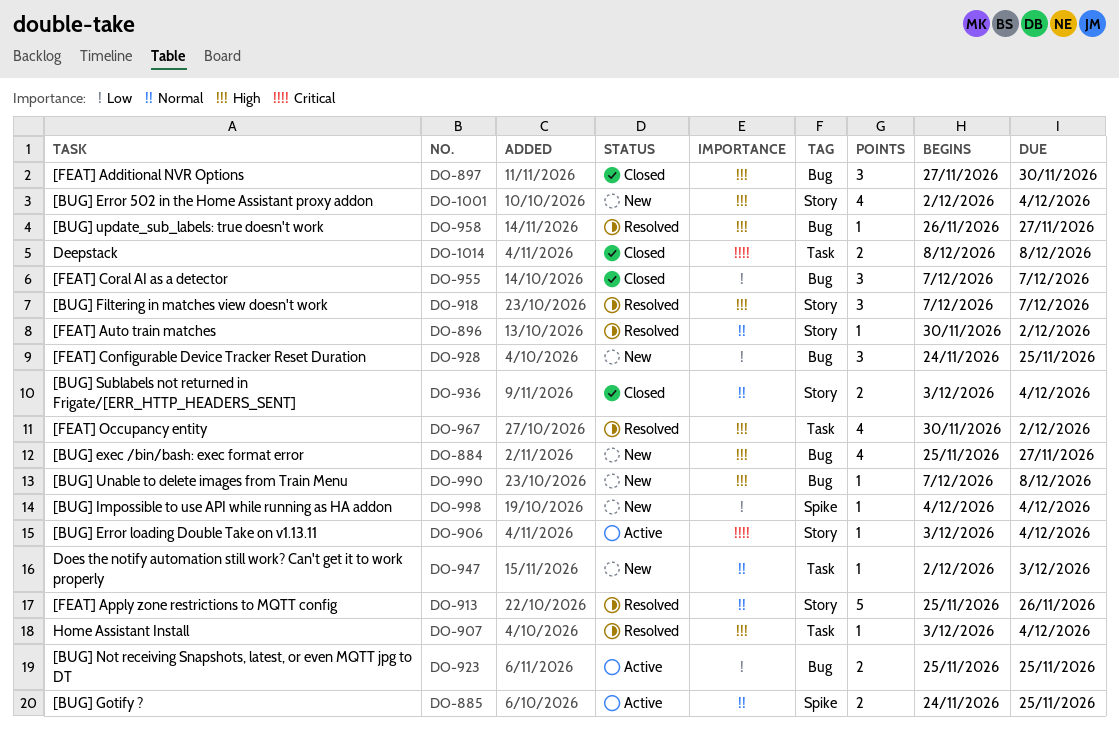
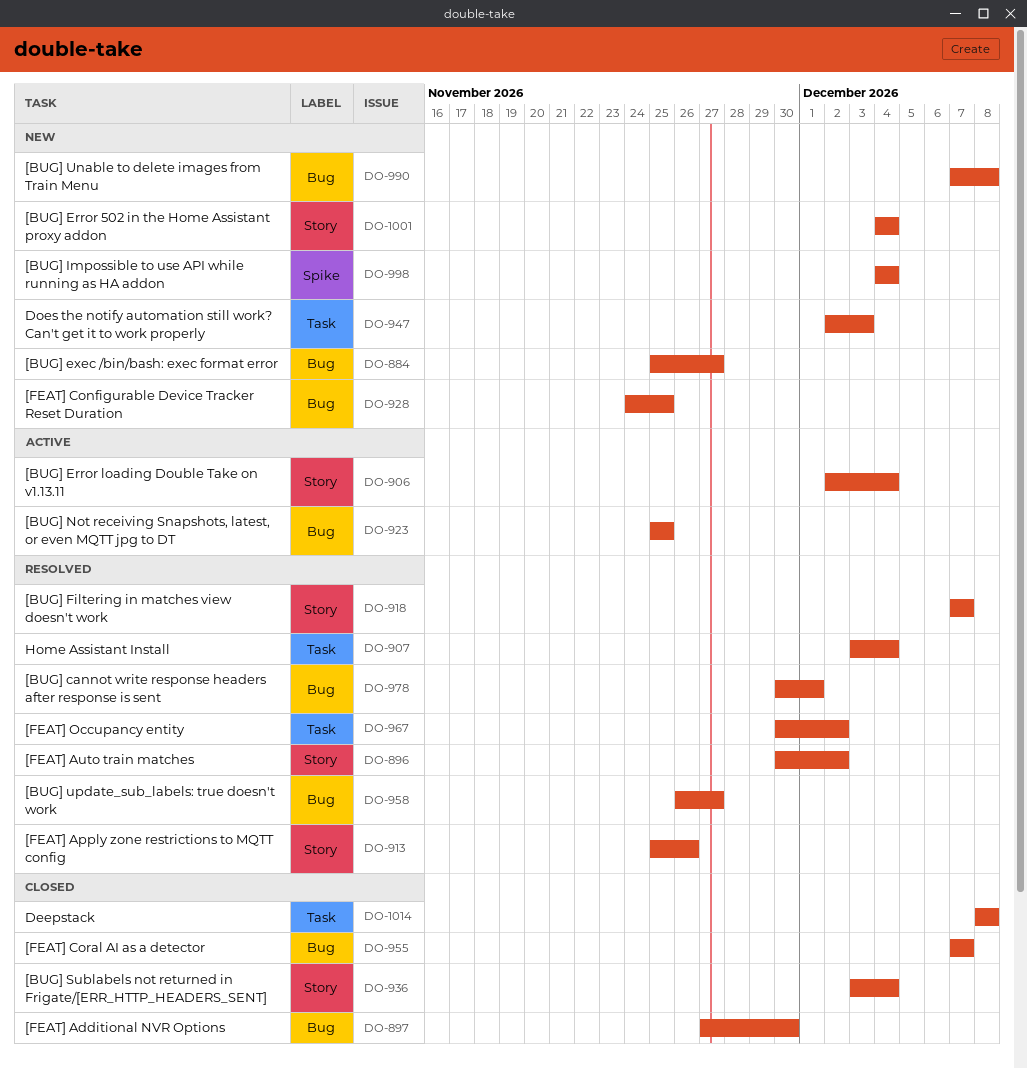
DO-885: present -> none
DO-906, start: Dec 3 -> Dec 2
DO-978: none -> present
DO-1001, start: Dec 2 -> Dec 4

